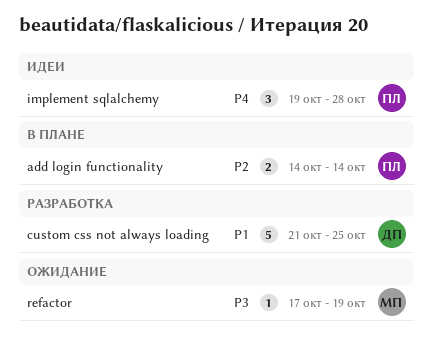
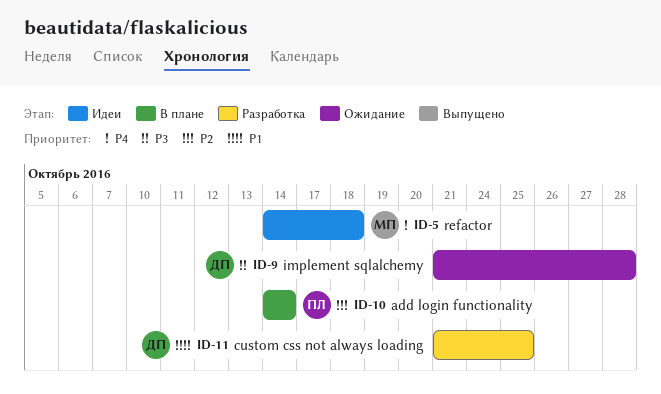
implement sqlalchemy, status: Идеи -> Ожидание
implement sqlalchemy, owner: ПЛ -> ДП
implement sqlalchemy, priority: P4 -> P3
implement sqlalchemy, start: Oct 19 -> Oct 21
refactor, status: Ожидание -> Идеи
refactor, priority: P3 -> P4
refactor, start: Oct 17 -> Oct 14
refactor, due: Oct 19 -> Oct 18

